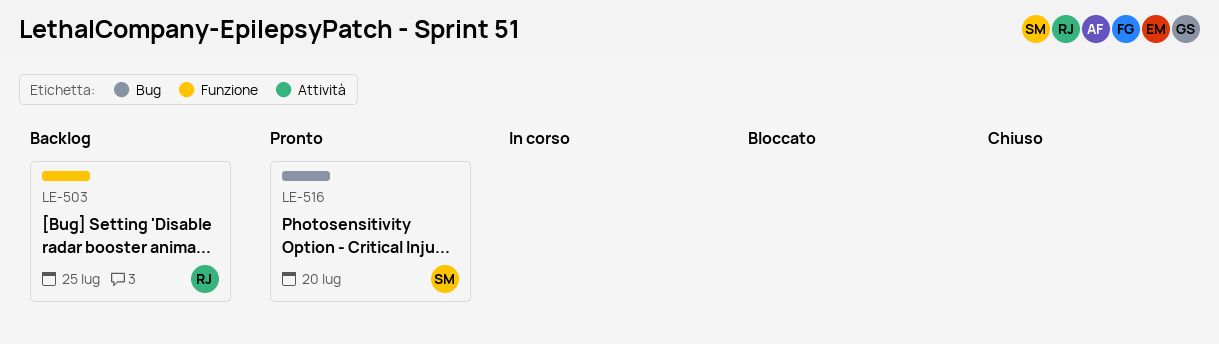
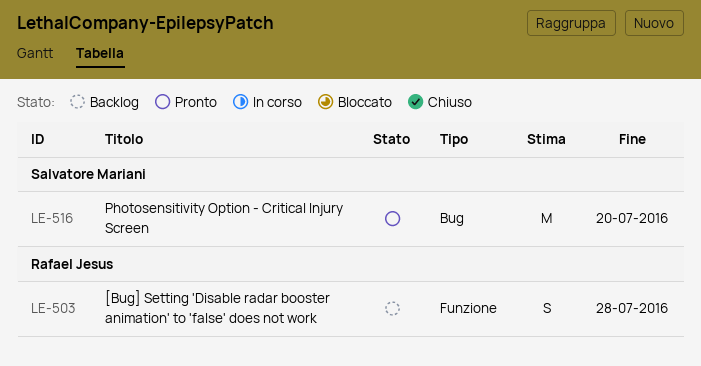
LE-503, due: Jul 25 -> Jul 28

